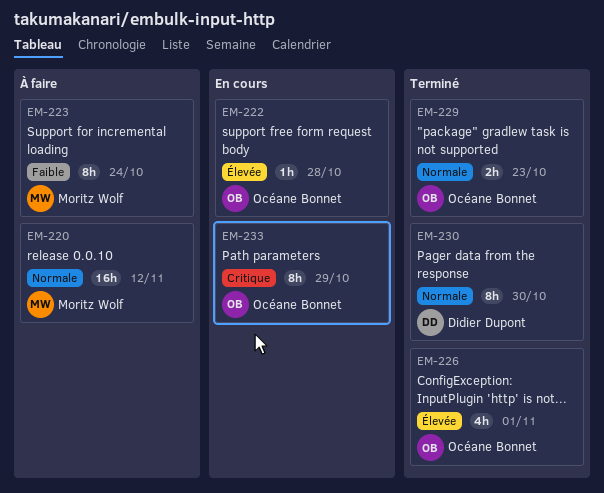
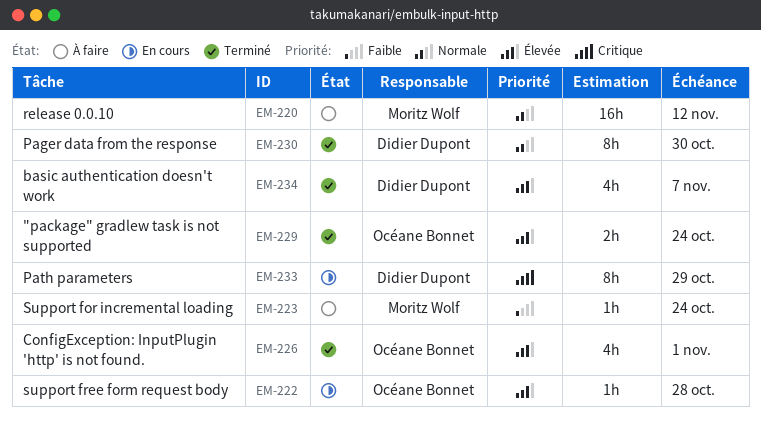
EM-223, estimate: 8h -> 1h
EM-229, priority: Normale -> Élevée
EM-229, due: Oct 23 -> Oct 24
EM-233, owner: Océane Bonnet -> Didier Dupont
EM-234: none -> present

